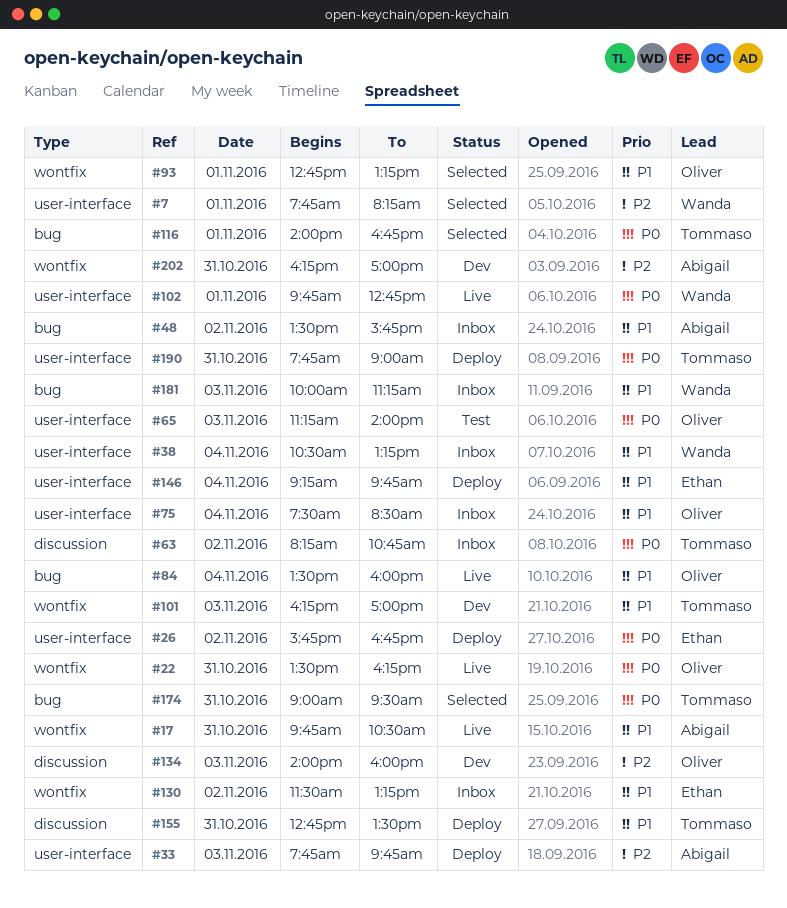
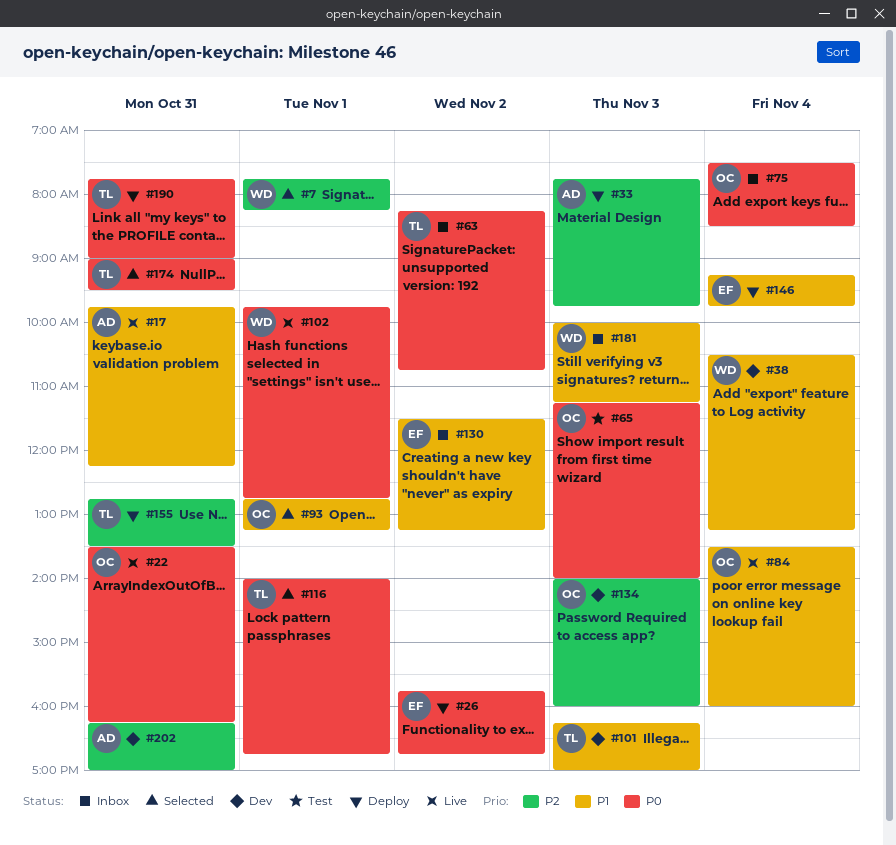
#17, ends: 10:30 -> 12:15
#38, status: Inbox -> Dev
#48: present -> none
#75, priority: P1 -> P0
#155, priority: P1 -> P2

